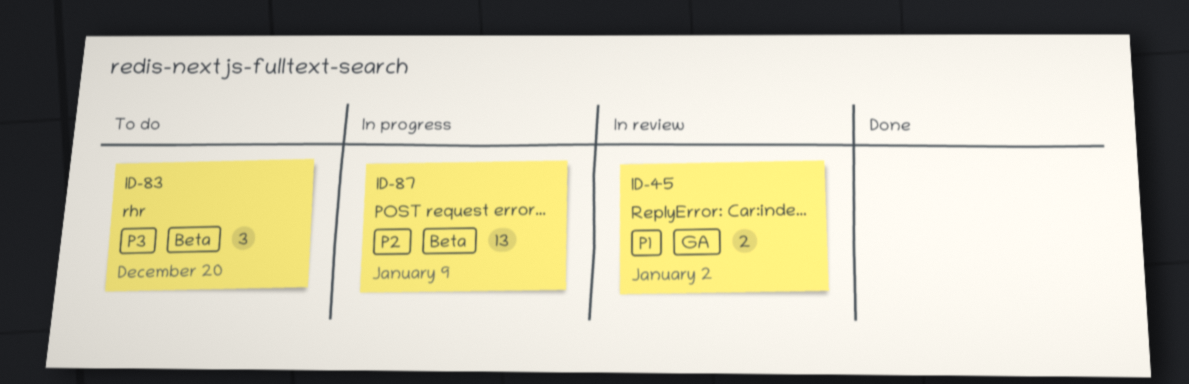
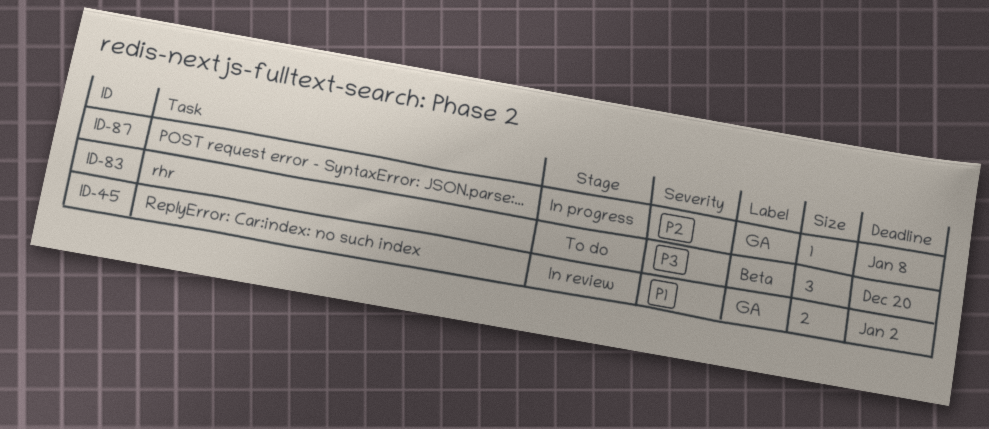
ID-87, label: Beta -> GA
ID-87, estimate: 13 -> 1
ID-87, due: Jan 9 -> Jan 8

